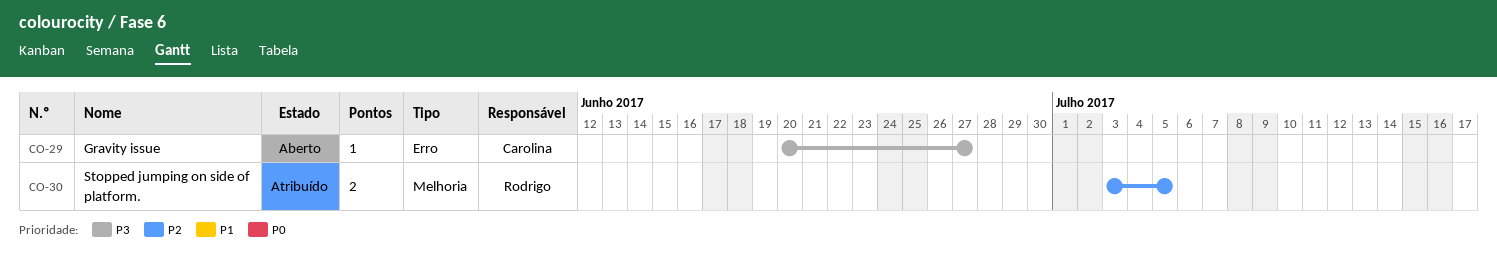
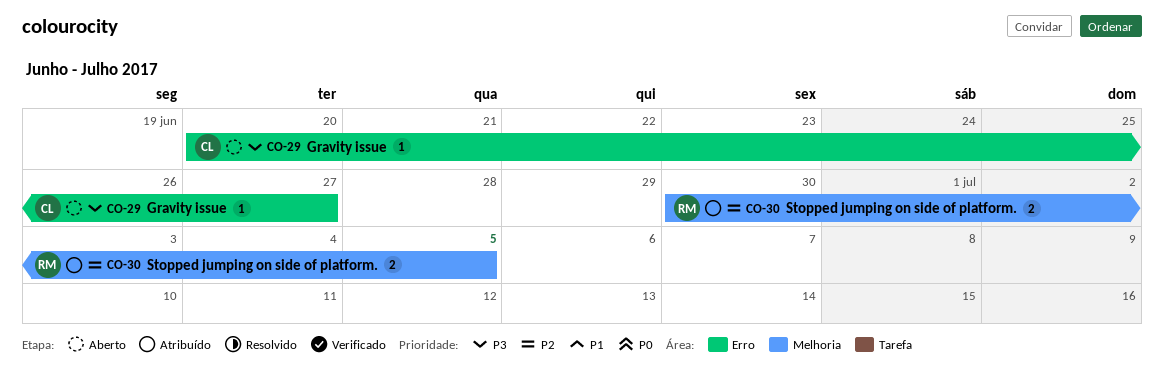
CO-30, start: Jul 3 -> Jun 30

